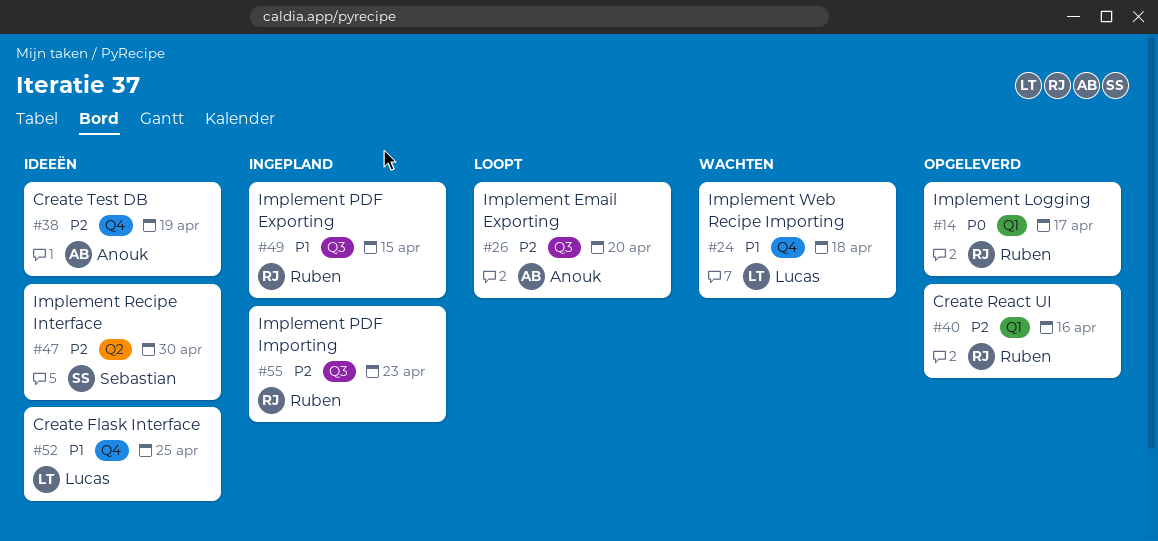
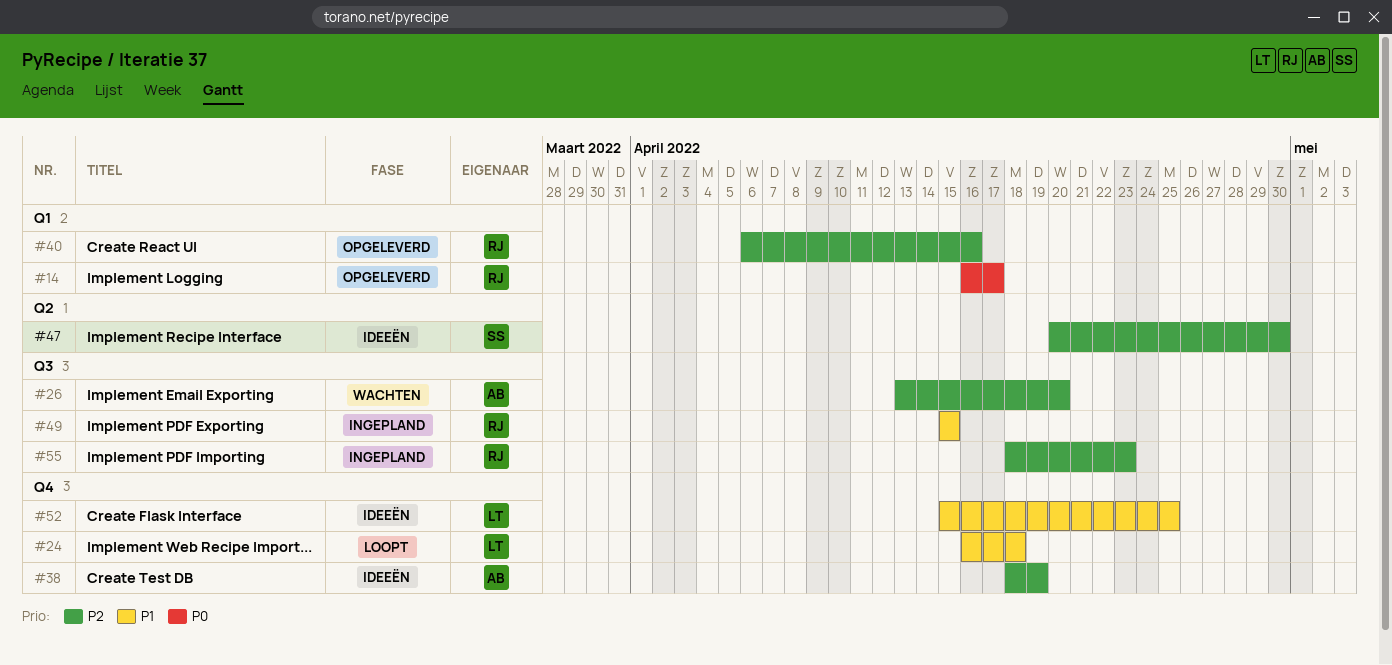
#24, status: Wachten -> Loopt
#26, status: Loopt -> Wachten

